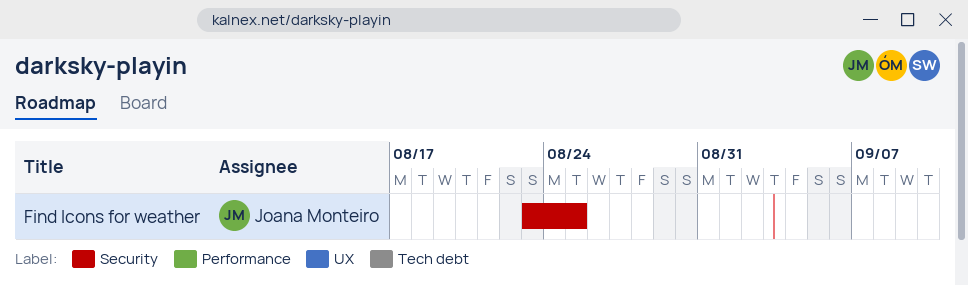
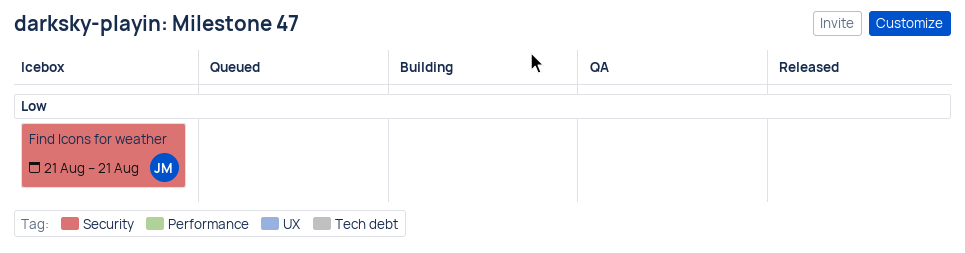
Find Icons for weather, start: Aug 23 -> Aug 21
Find Icons for weather, due: Aug 25 -> Aug 21

